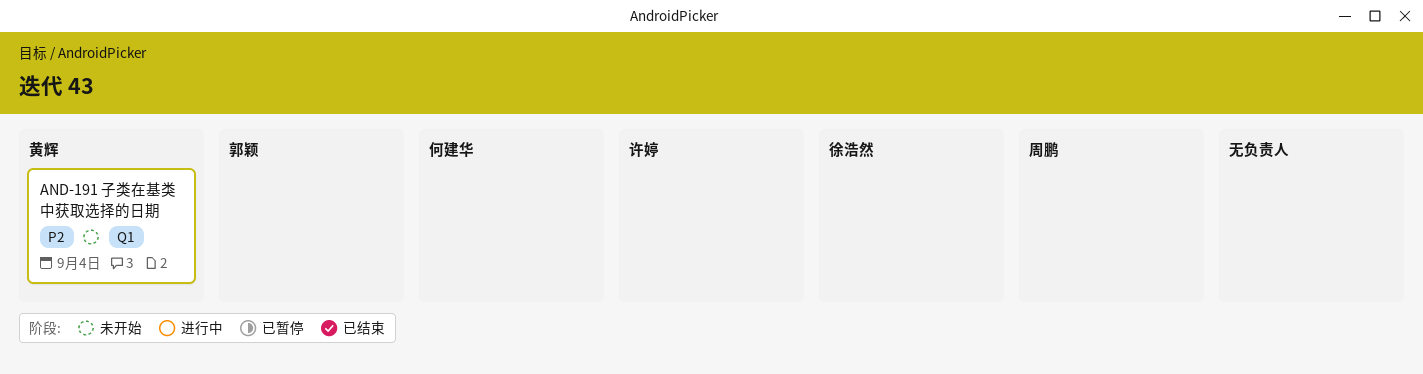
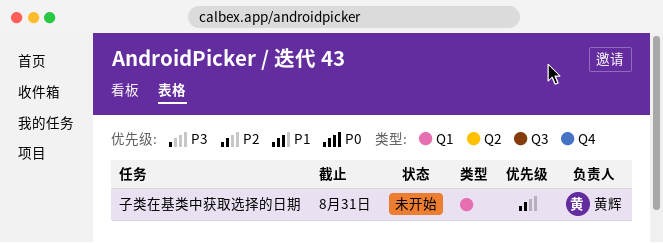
子类在基类中获取选择的日期, due: Sep 4 -> Aug 31

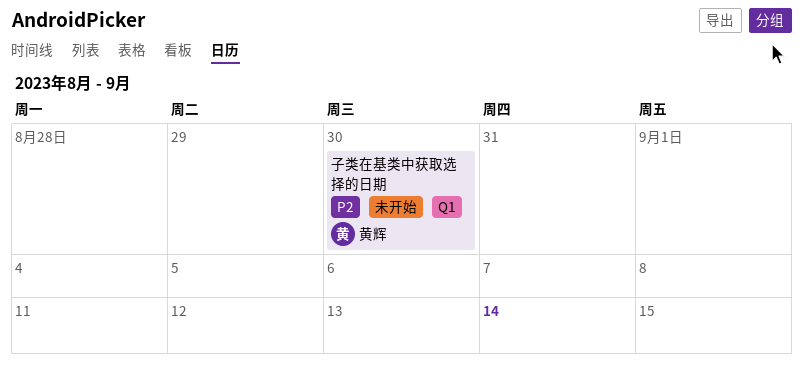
子类在基类中获取选择的日期, due: Aug 31 -> Aug 30

